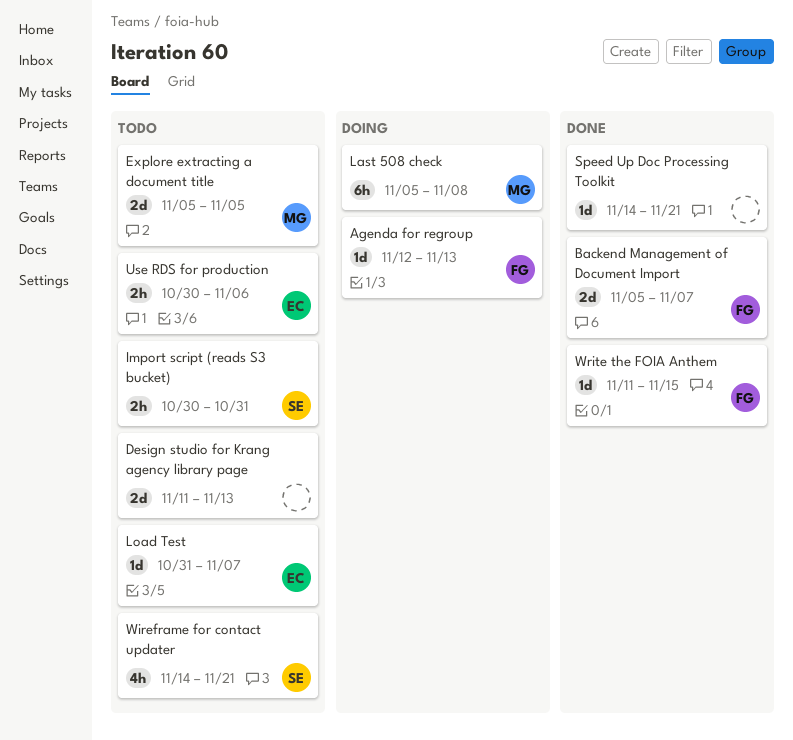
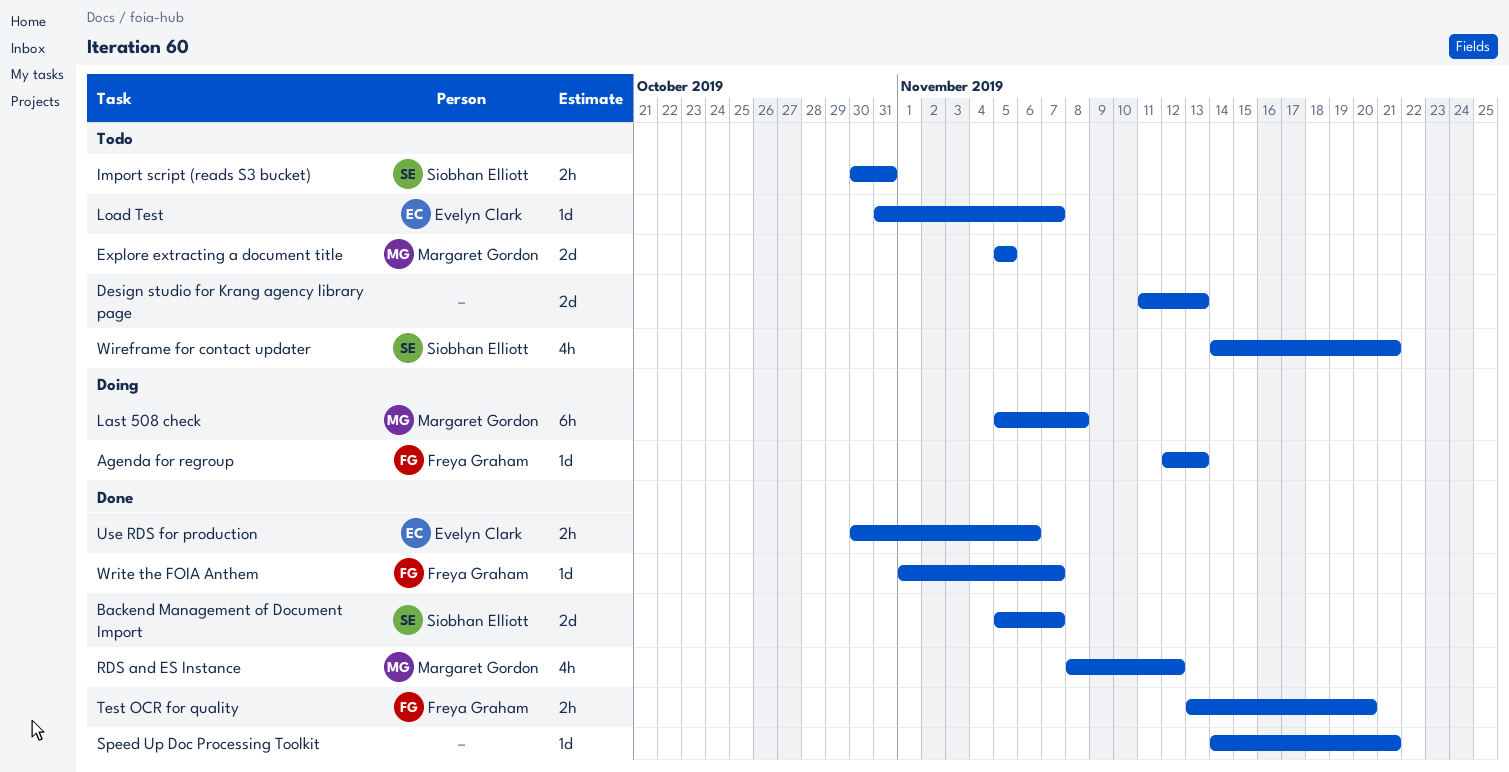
Backend Management of Document Import, owner: Freya Graham -> Siobhan Elliott
RDS and ES Instance: none -> present
Test OCR for quality: none -> present
Use RDS for production, status: Todo -> Done
Write the FOIA Anthem, start: Nov 11 -> Nov 1
Write the FOIA Anthem, due: Nov 15 -> Nov 7

